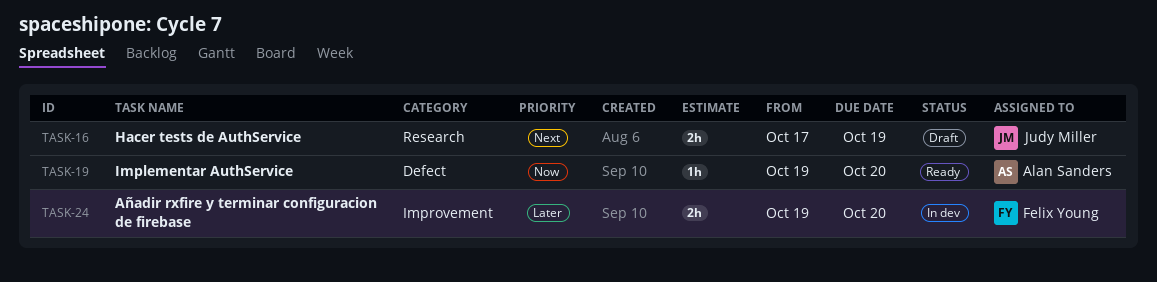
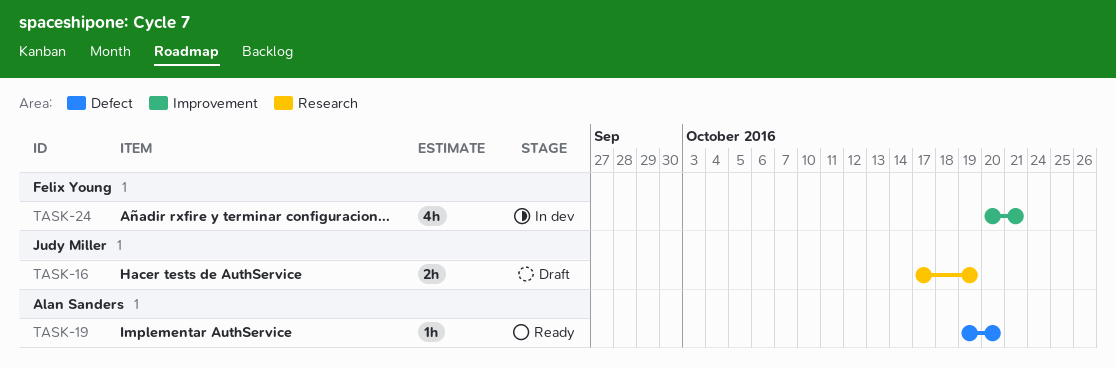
TASK-24, estimate: 2h -> 4h
TASK-24, start: Oct 19 -> Oct 20
TASK-24, due: Oct 20 -> Oct 21

